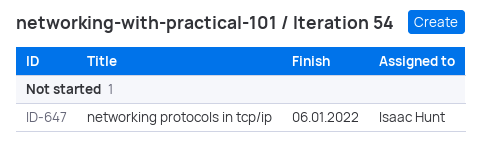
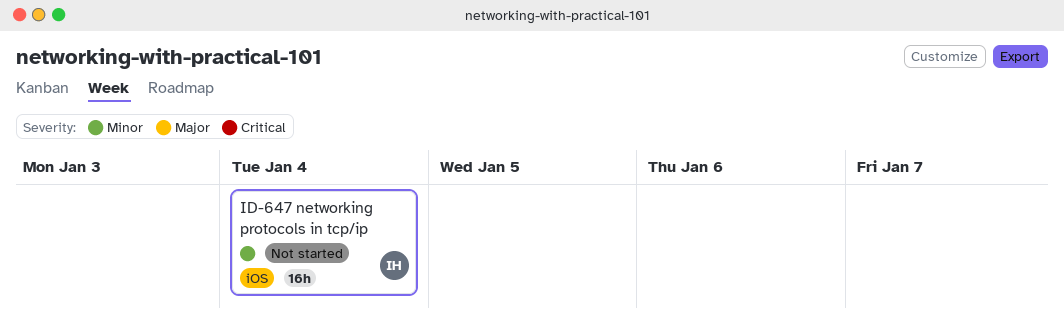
ID-647, due: Jan 6 -> Jan 4

